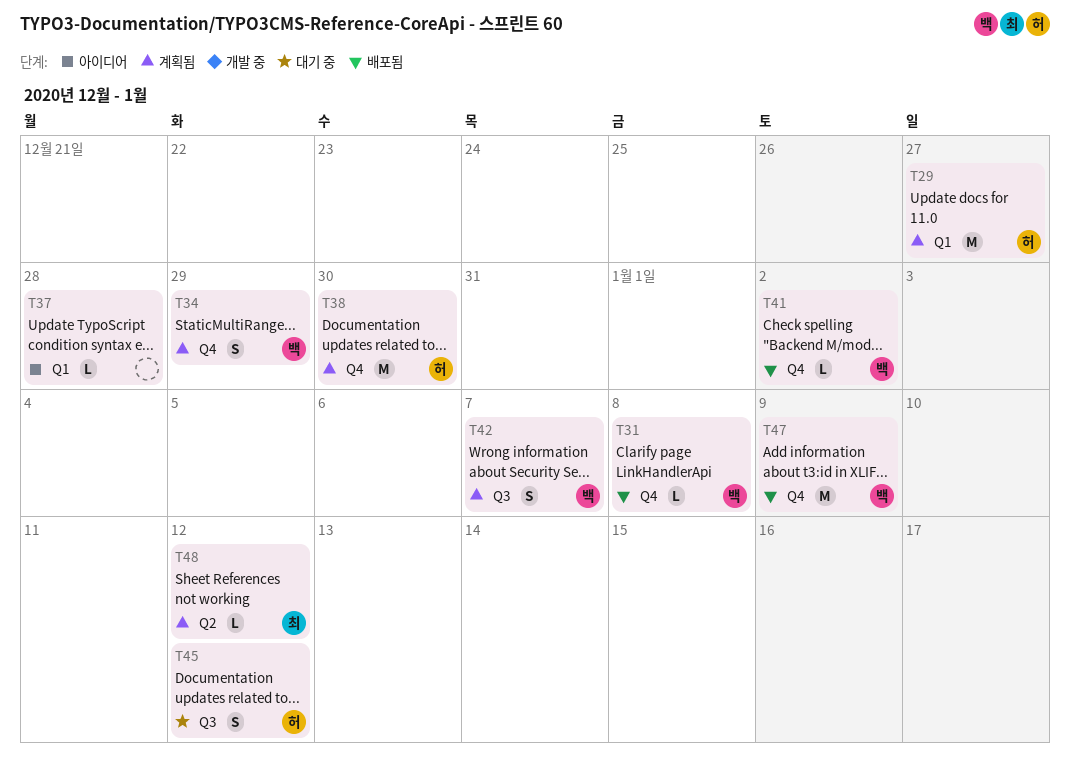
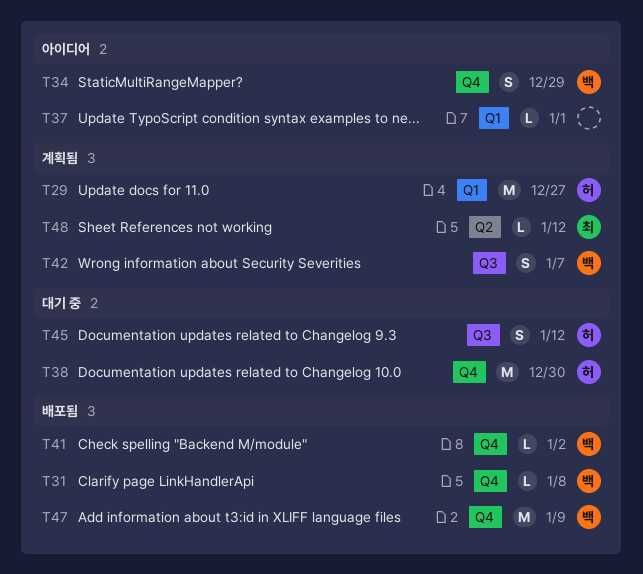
T34, status: 계획됨 -> 아이디어
T37, due: Dec 28 -> Jan 1
T38, status: 계획됨 -> 대기 중

